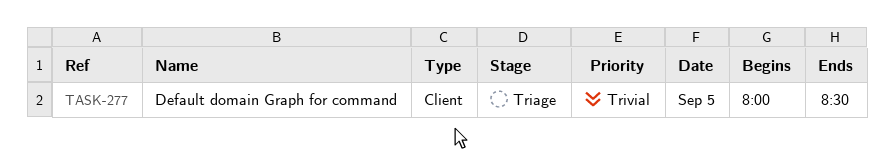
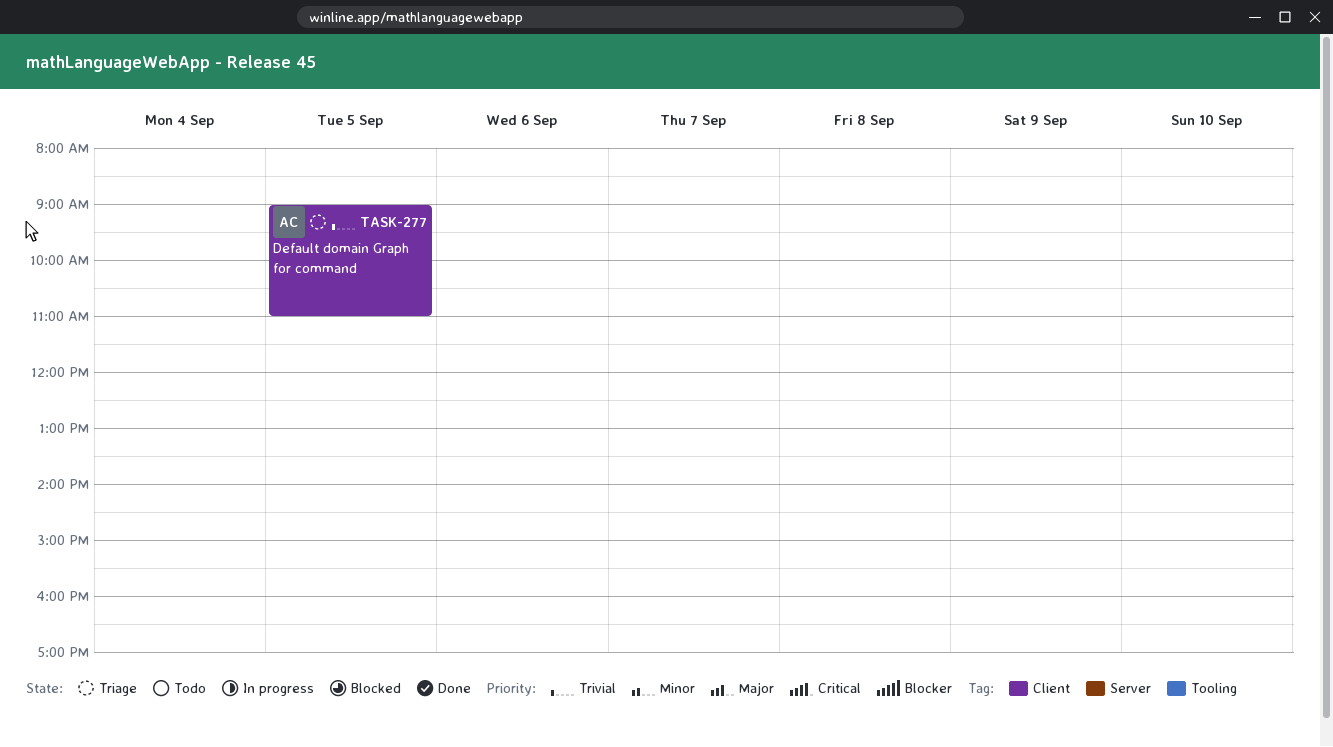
TASK-277, begins: 08:00 -> 09:00
TASK-277, ends: 08:30 -> 11:00

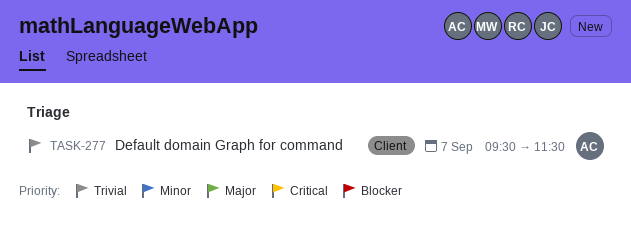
TASK-277, day: Sep 5 -> Sep 7
TASK-277, begins: 09:00 -> 09:30
TASK-277, ends: 11:00 -> 11:30

